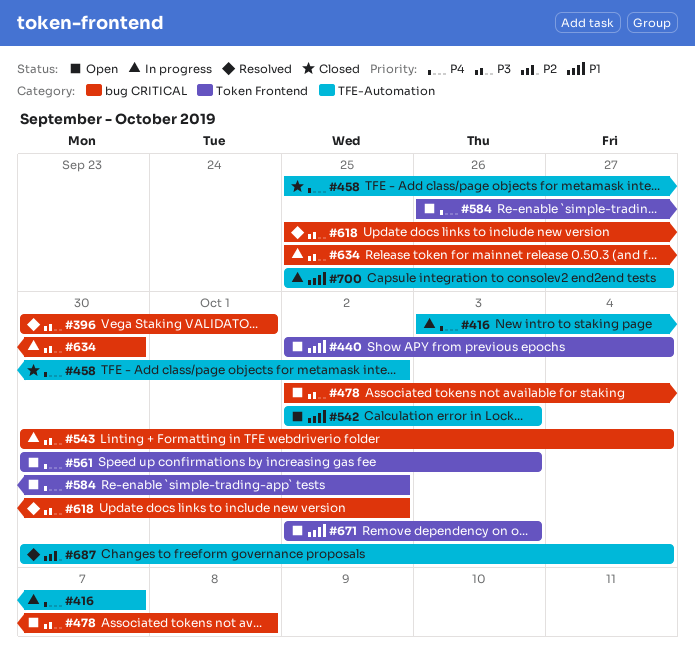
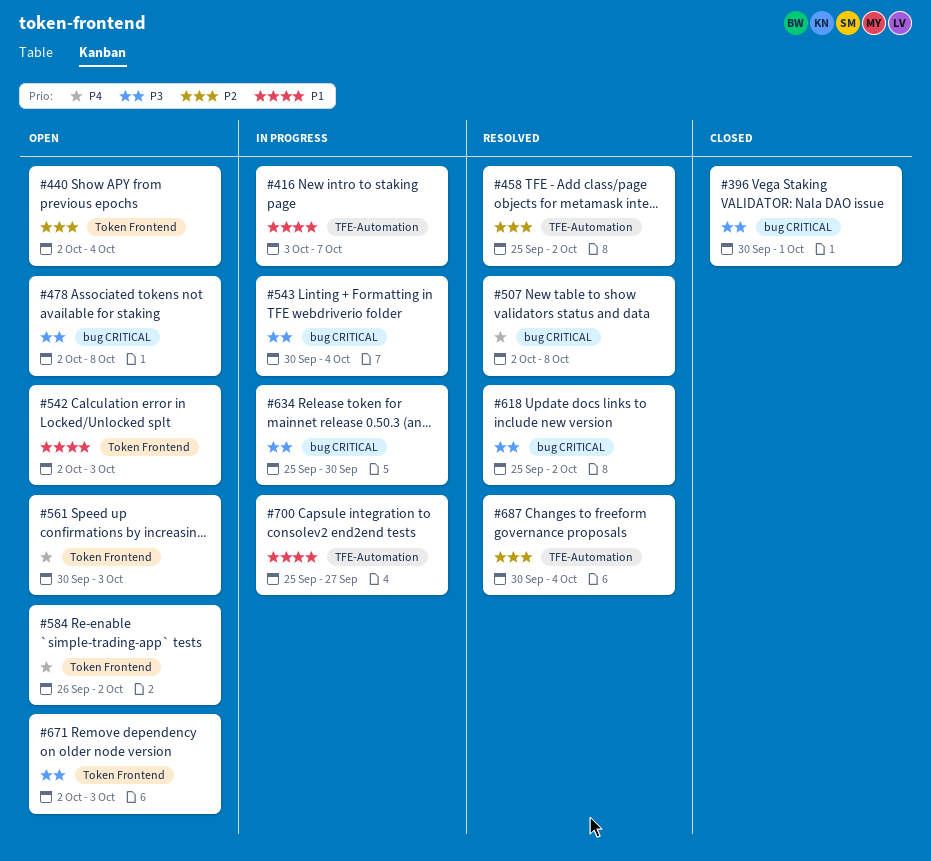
#396, status: Resolved -> Closed
#416, priority: P4 -> P1
#440, priority: P1 -> P2
#458, status: Closed -> Resolved
#458, priority: P4 -> P2
#507: none -> present
#542, label: TFE-Automation -> Token Frontend
#671, priority: P1 -> P3

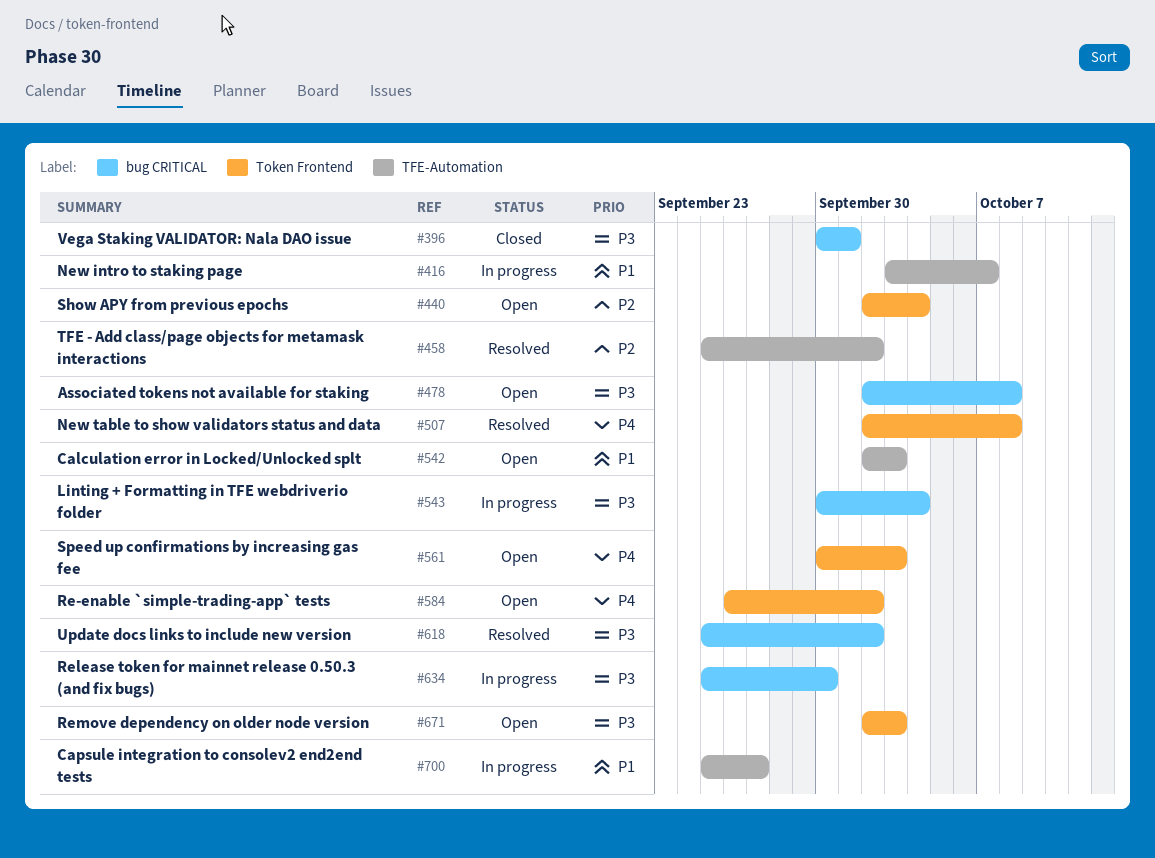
#507, label: bug CRITICAL -> Token Frontend
#542, label: Token Frontend -> TFE-Automation
#687: present -> none

